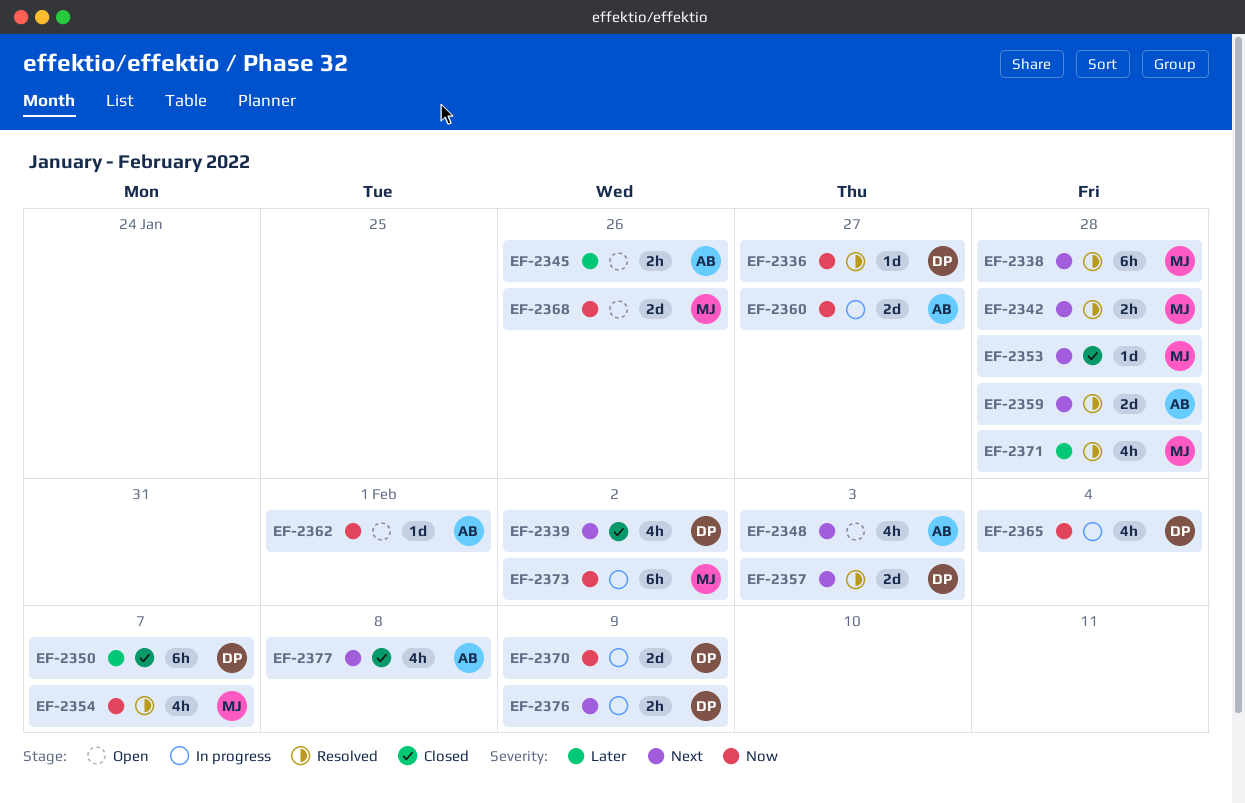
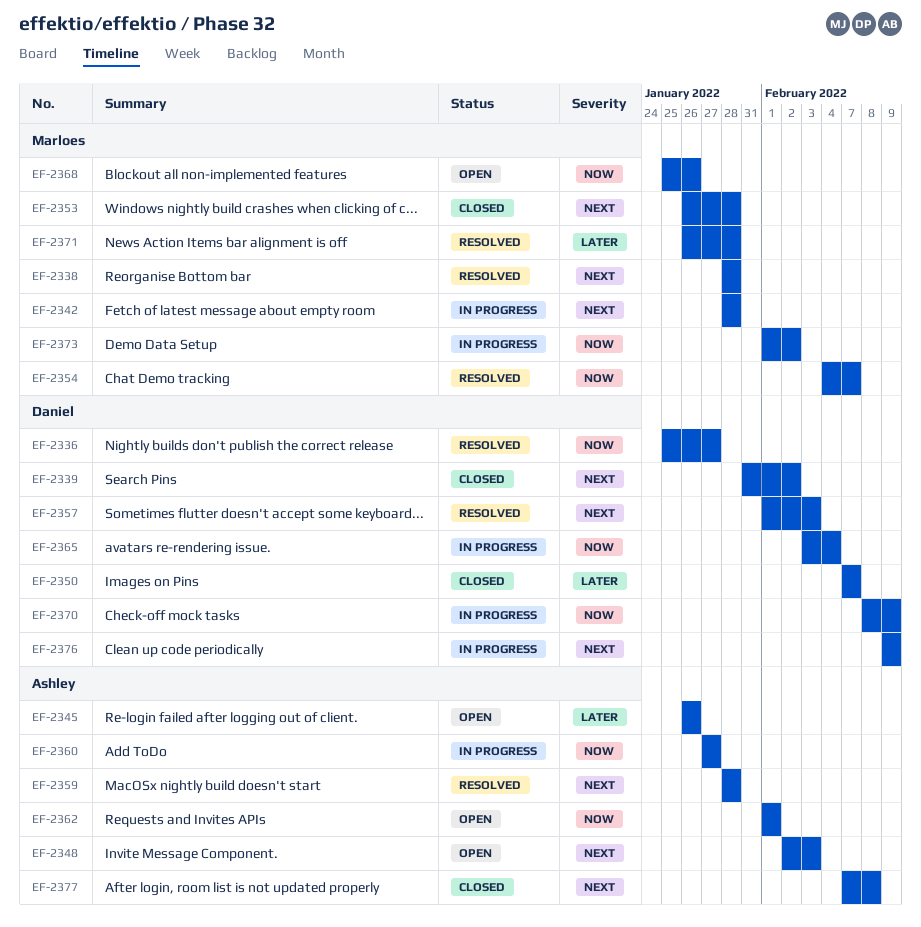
EF-2342, status: Resolved -> In progress

